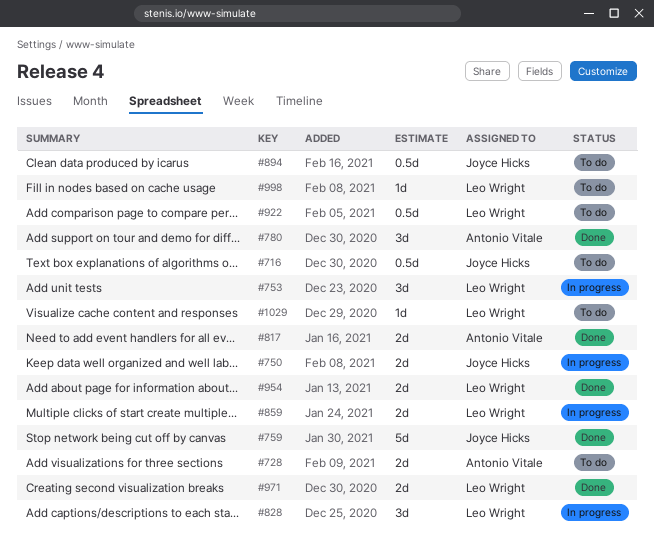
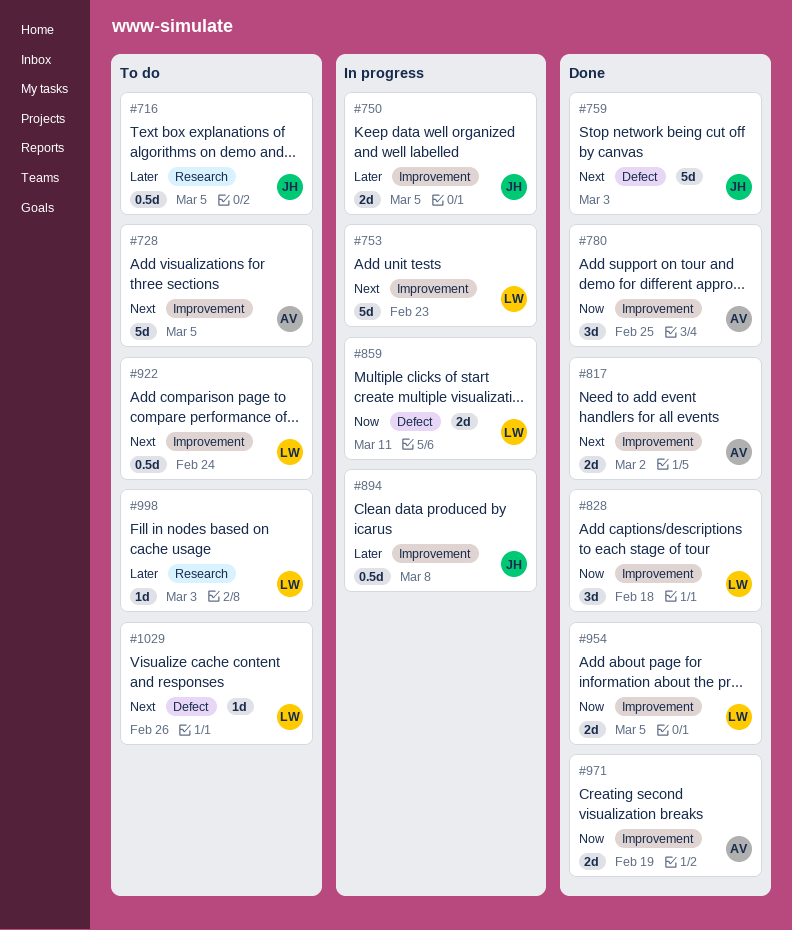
#728, estimate: 2d -> 5d
#753, estimate: 3d -> 5d
#828, status: In progress -> Done
#894, status: To do -> In progress
#971, owner: Leo Wright -> Antonio Vitale

